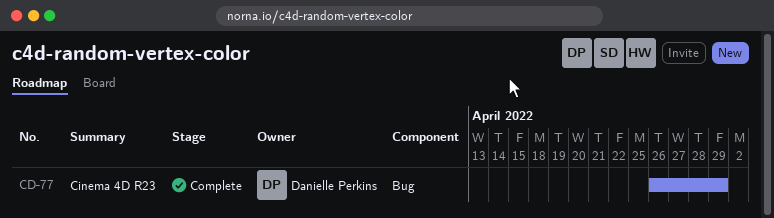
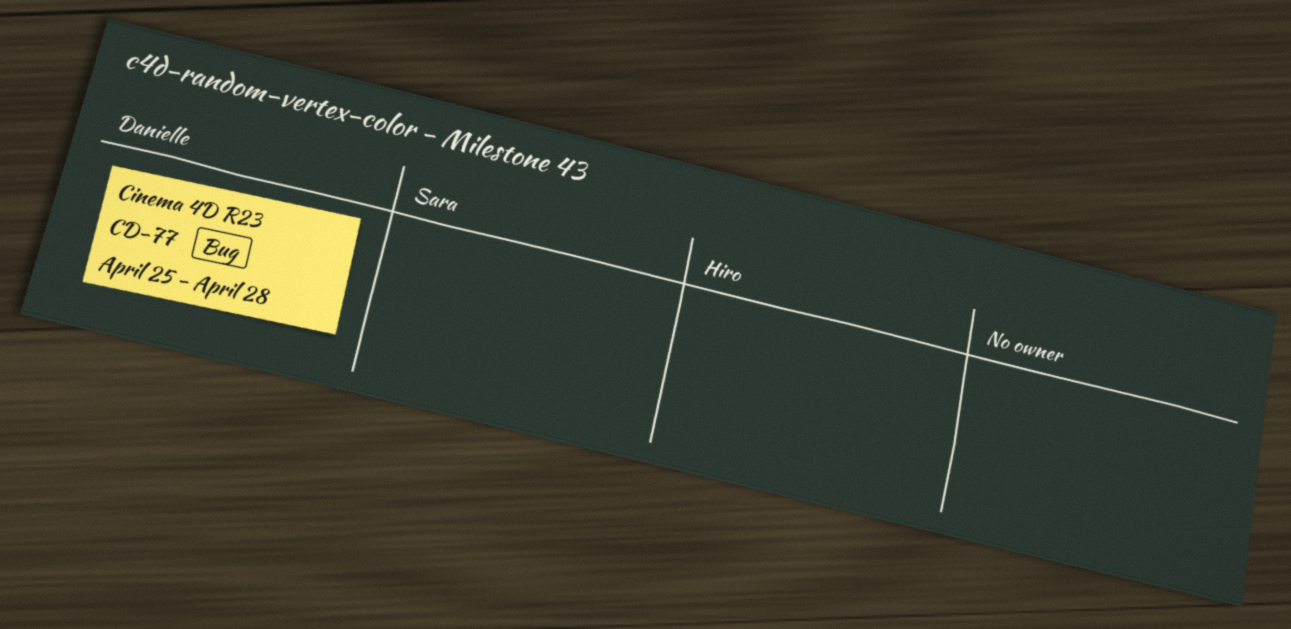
CD-77, start: Apr 26 -> Apr 25
CD-77, due: Apr 29 -> Apr 28

